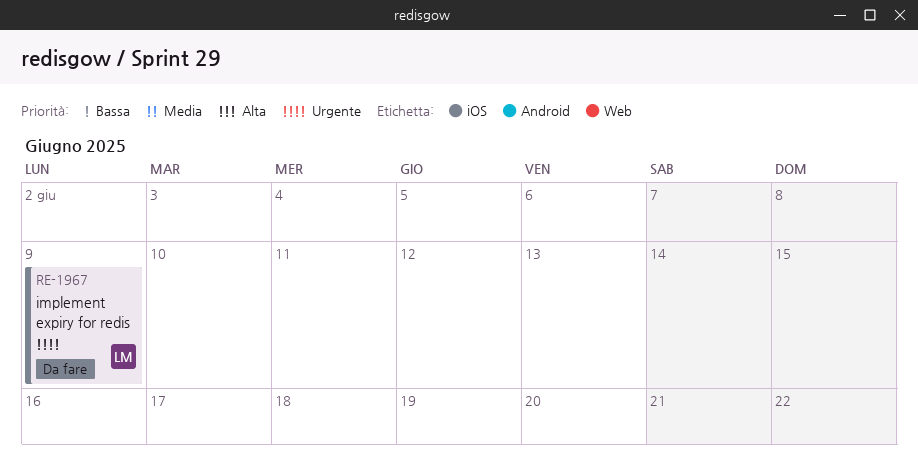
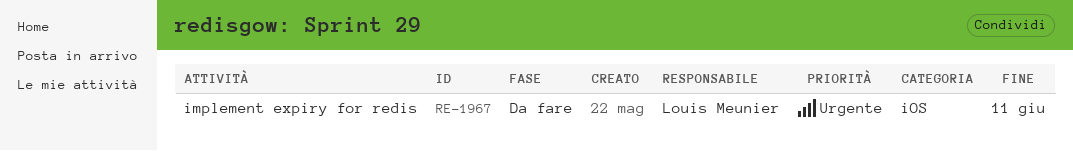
RE-1967, due: Jun 9 -> Jun 11

